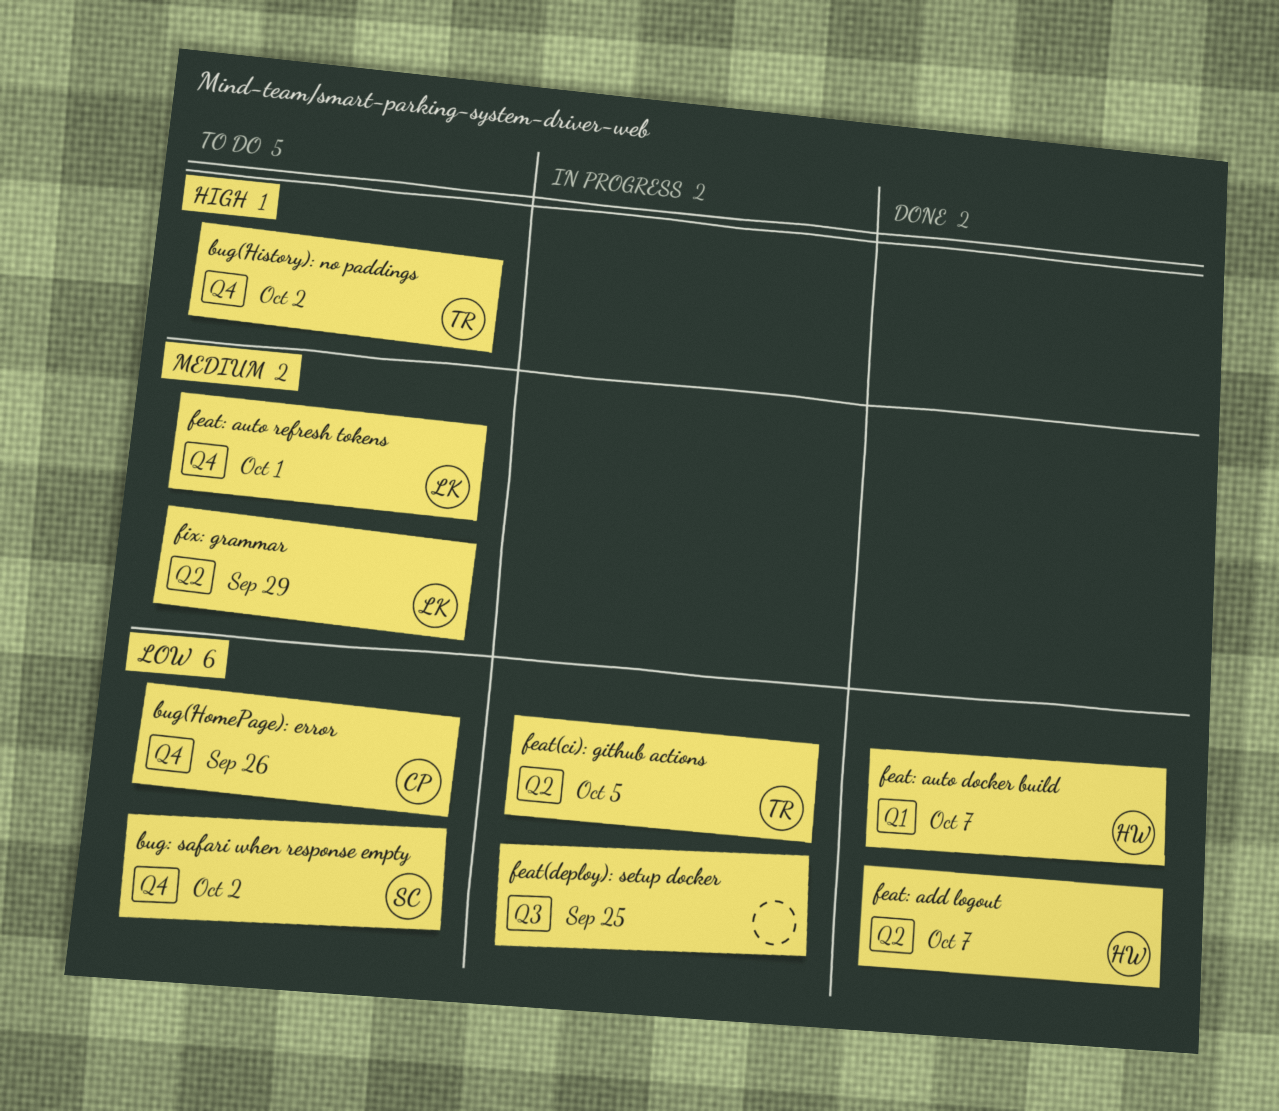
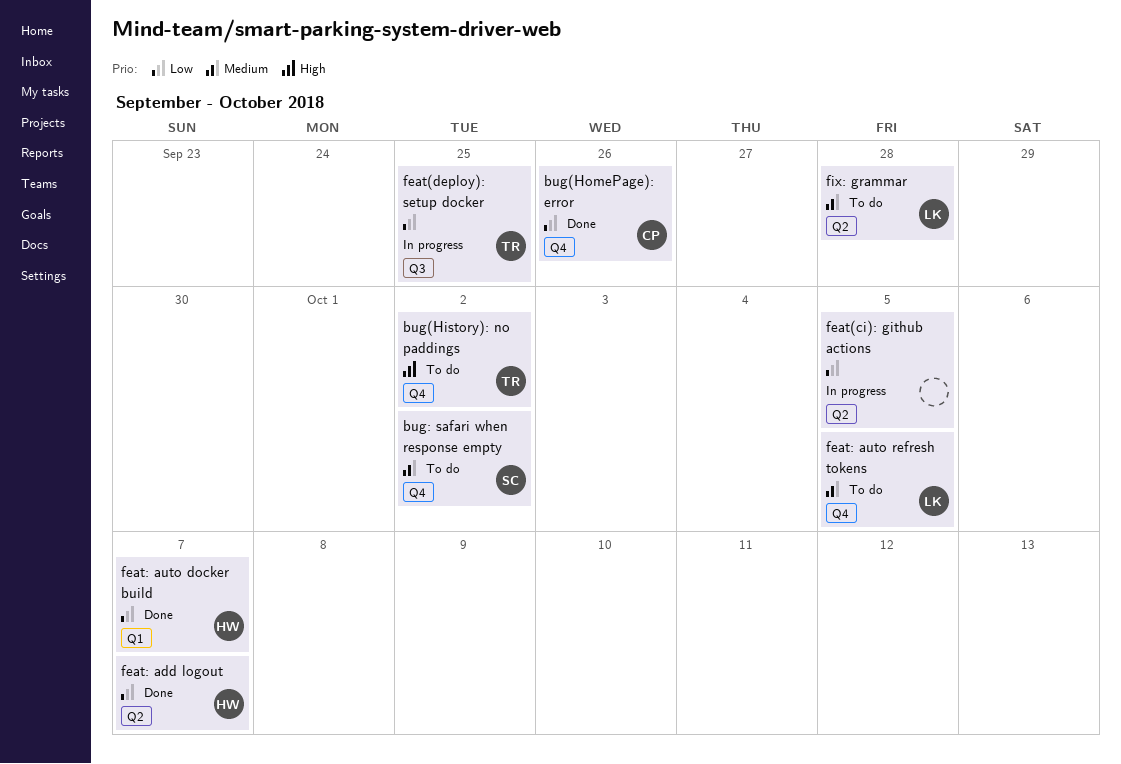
bug(HomePage): error, status: To do -> Done
bug: safari when response empty, priority: Low -> Medium
feat(ci): github actions, owner: TR -> none
feat(deploy): setup docker, owner: none -> TR
feat: auto refresh tokens, due: Oct 1 -> Oct 5
fix: grammar, due: Sep 29 -> Sep 28

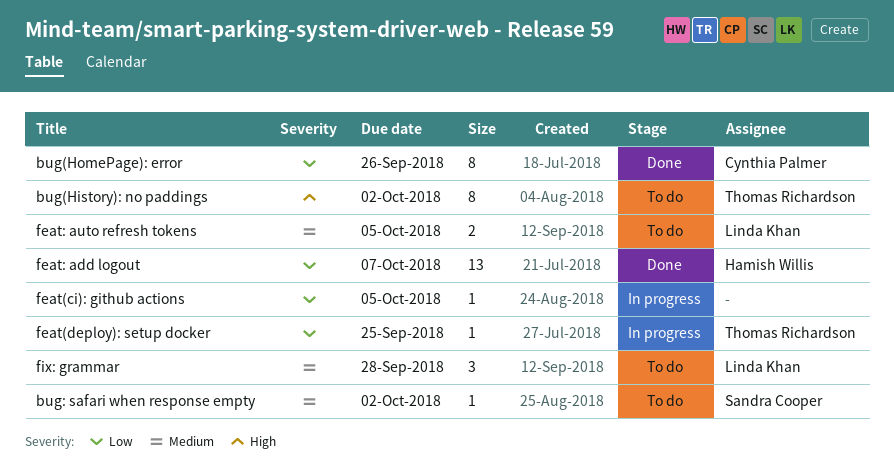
feat: auto docker build: present -> none

